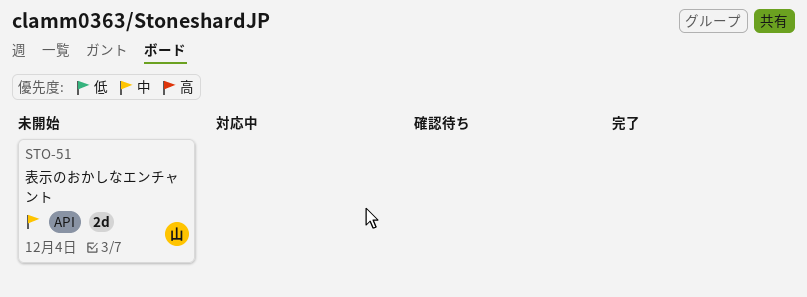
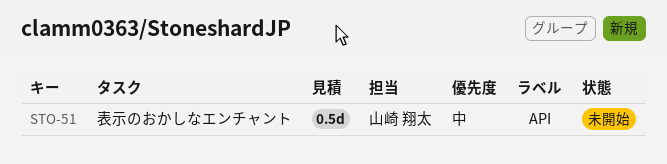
STO-51, estimate: 2d -> 0.5d

